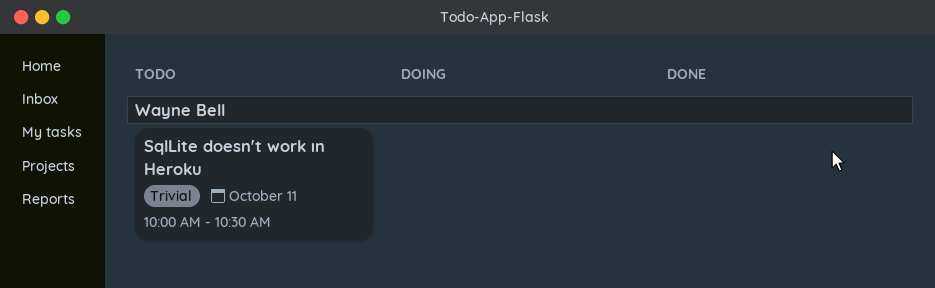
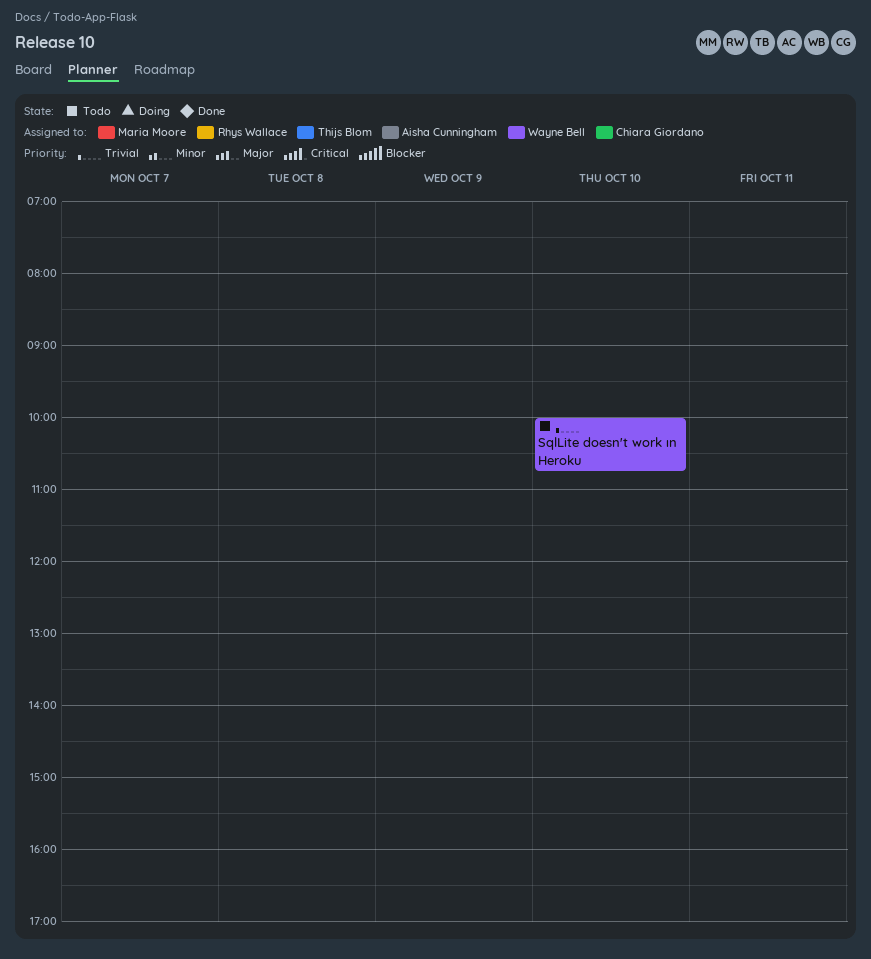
SqlLite doesn't work ın Heroku, day: Oct 11 -> Oct 10
SqlLite doesn't work ın Heroku, ends: 10:30 -> 10:45

